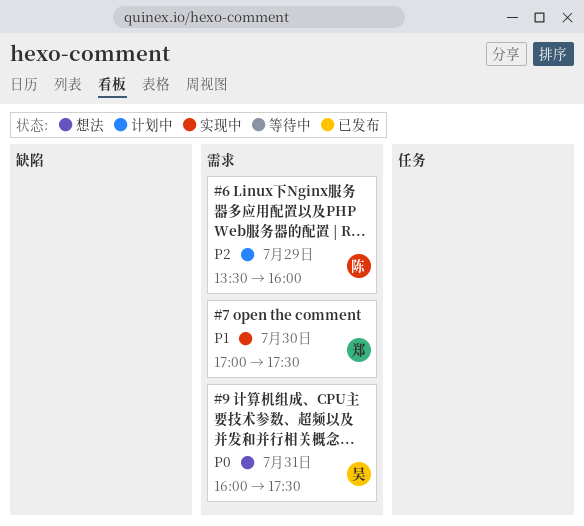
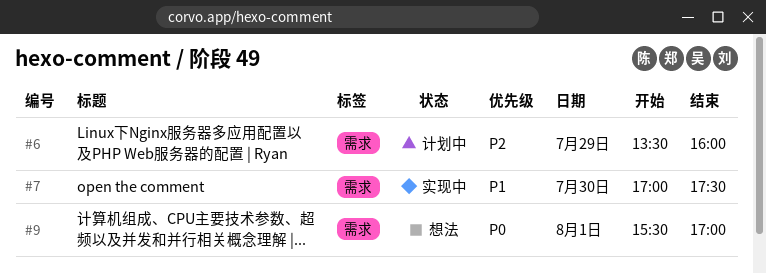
#9, day: Jul 31 -> Aug 1
#9, begins: 16:00 -> 15:30
#9, ends: 17:30 -> 17:00

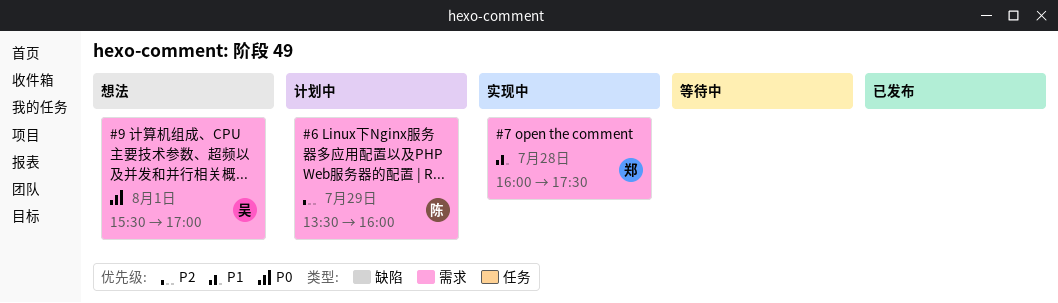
#7, day: Jul 30 -> Jul 28
#7, begins: 17:00 -> 16:00

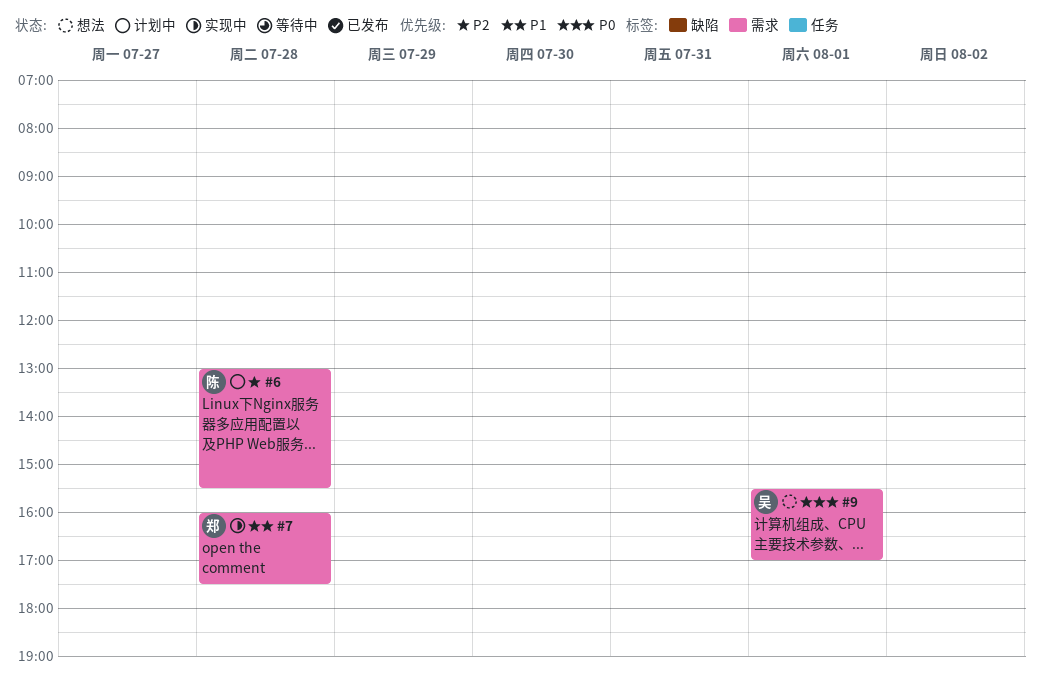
#6, day: Jul 29 -> Jul 28
#6, begins: 13:30 -> 13:00
#6, ends: 16:00 -> 15:30

